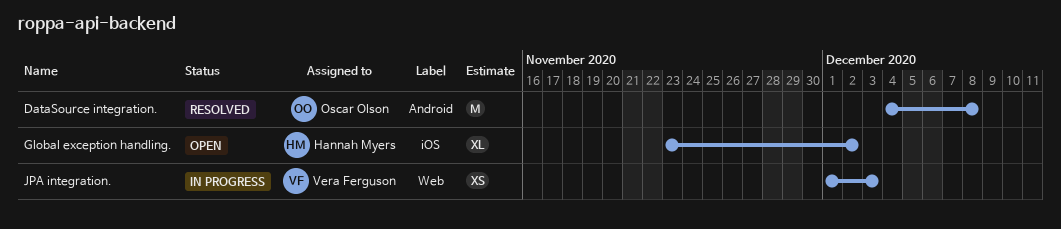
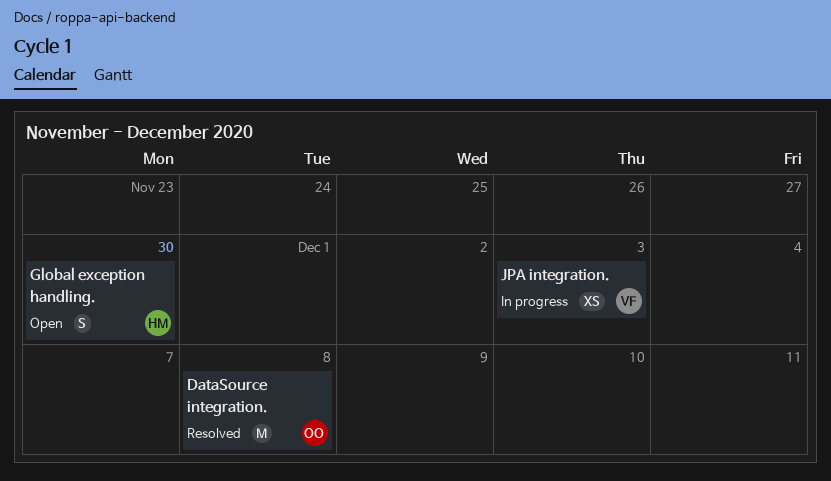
Global exception handling., estimate: XL -> S
Global exception handling., due: Dec 2 -> Nov 30

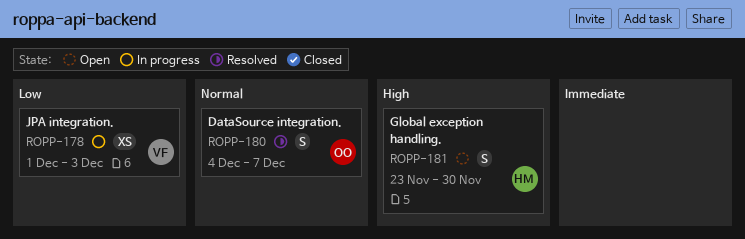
DataSource integration., estimate: M -> S
DataSource integration., due: Dec 8 -> Dec 7

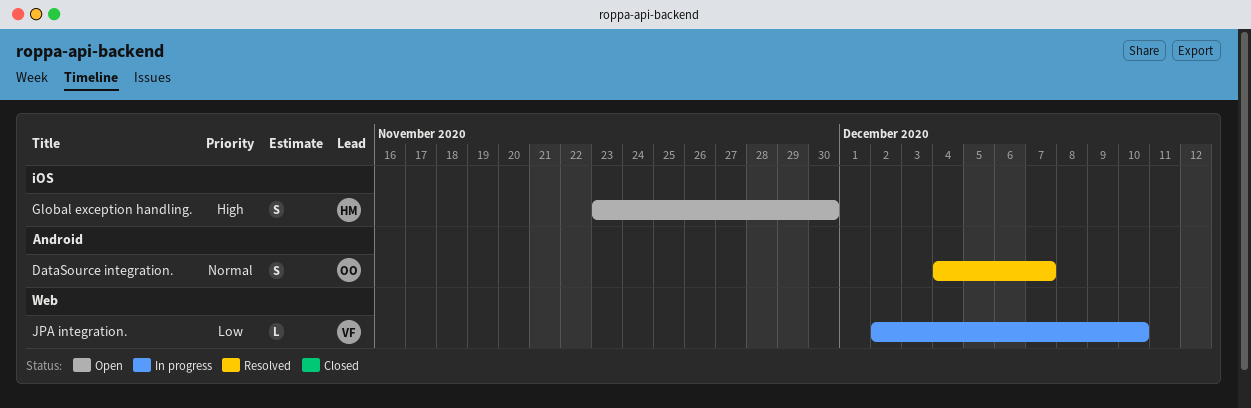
JPA integration., estimate: XS -> L
JPA integration., start: Dec 1 -> Dec 2
JPA integration., due: Dec 3 -> Dec 10

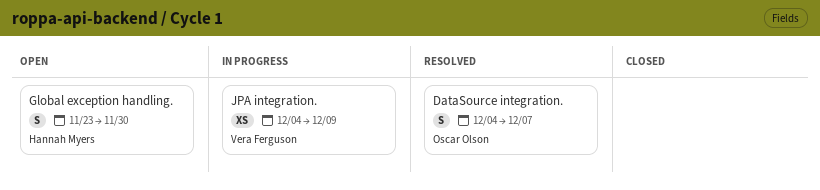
JPA integration., estimate: L -> XS
JPA integration., start: Dec 2 -> Dec 4
JPA integration., due: Dec 10 -> Dec 9

